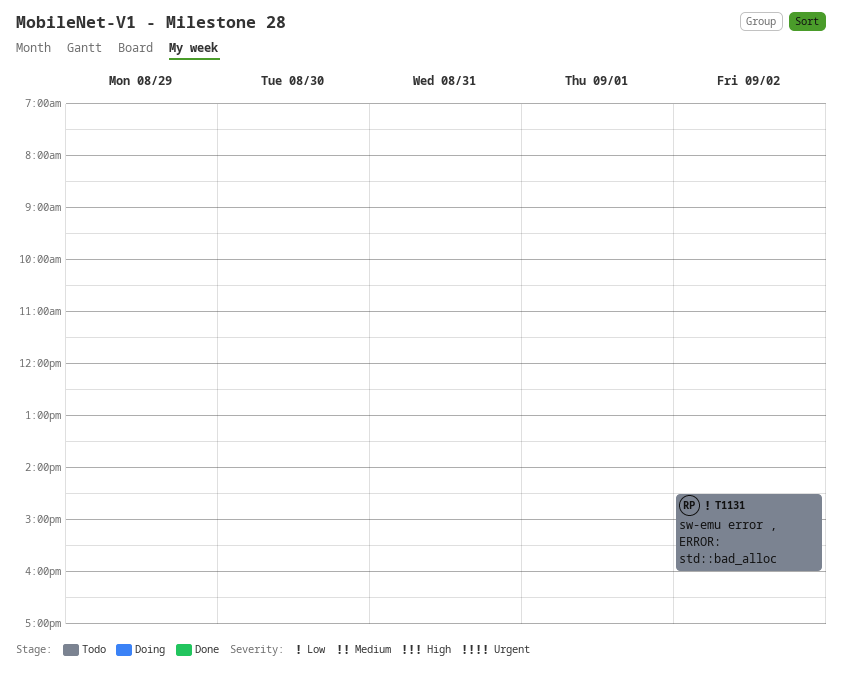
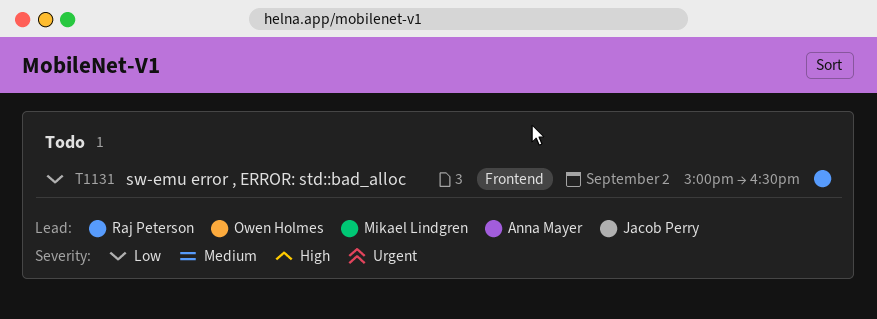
T1131, begins: 14:30 -> 15:00
T1131, ends: 16:00 -> 16:30

